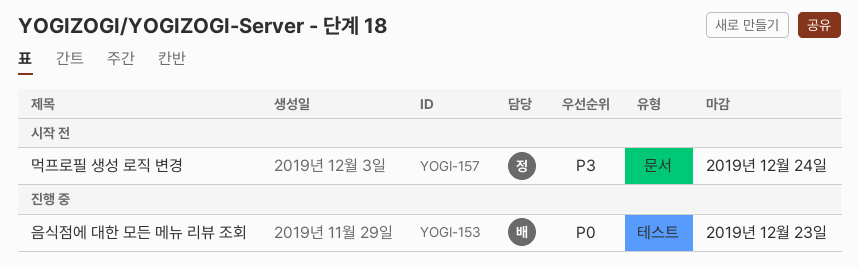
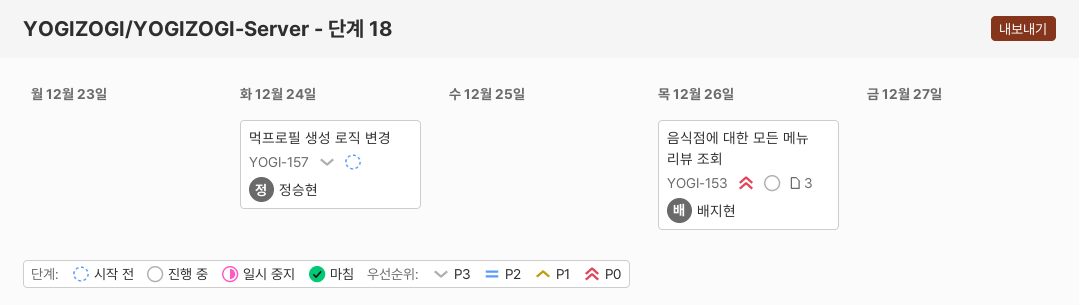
YOGI-153, due: Dec 23 -> Dec 26

